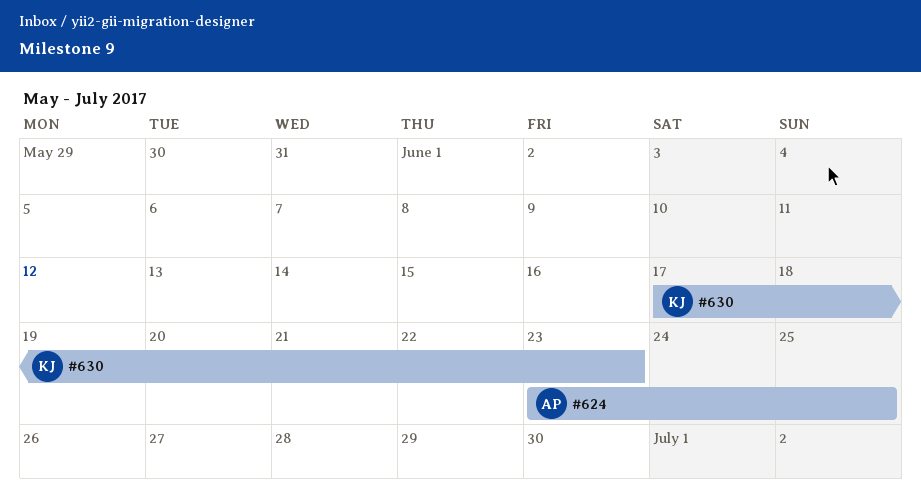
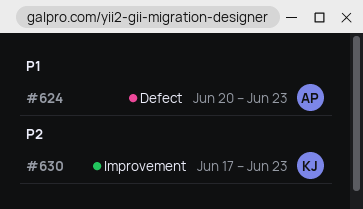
#624, start: Jun 23 -> Jun 20
#624, due: Jun 25 -> Jun 23

